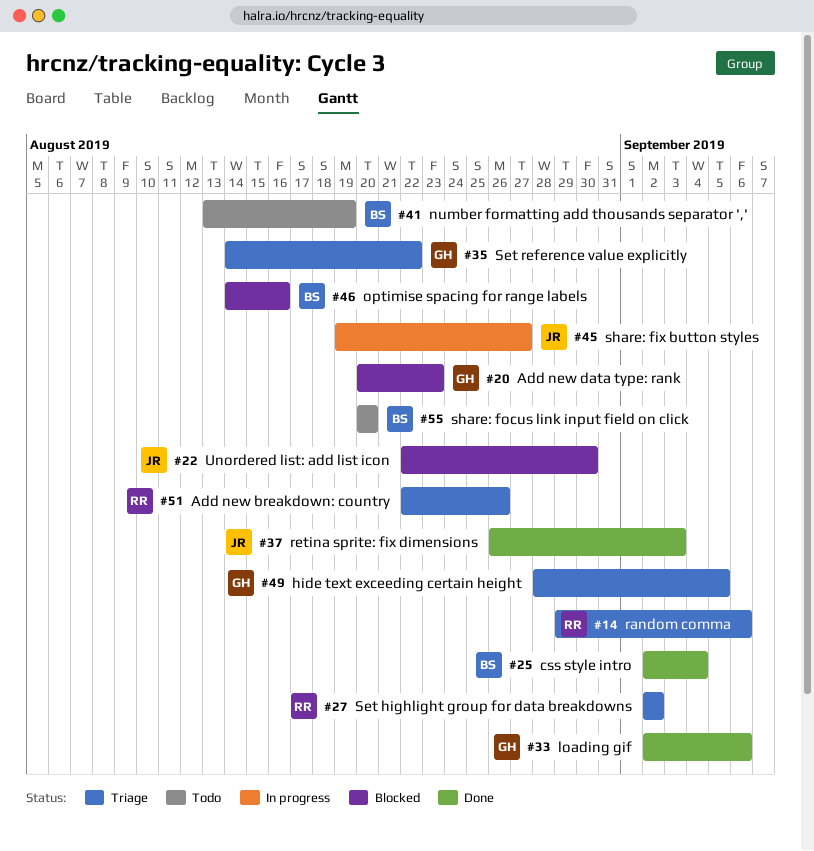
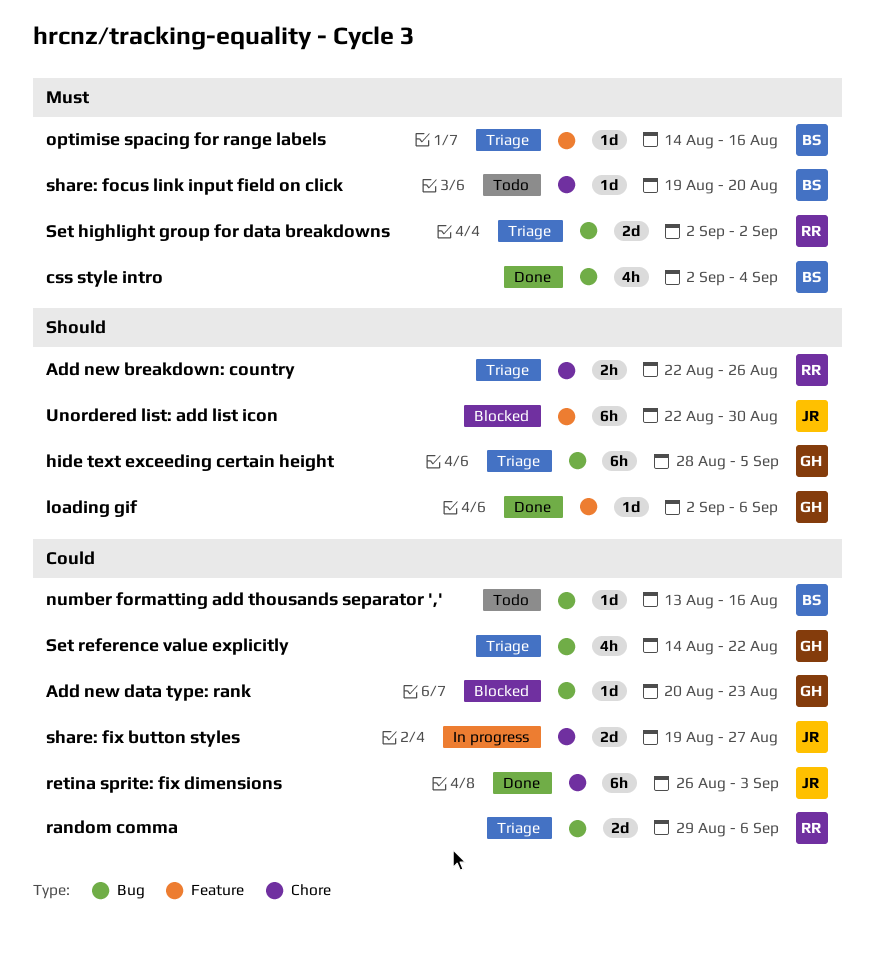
number formatting add thousands separator ',', due: Aug 19 -> Aug 16
optimise spacing for range labels, status: Blocked -> Triage
share: focus link input field on click, start: Aug 20 -> Aug 19

